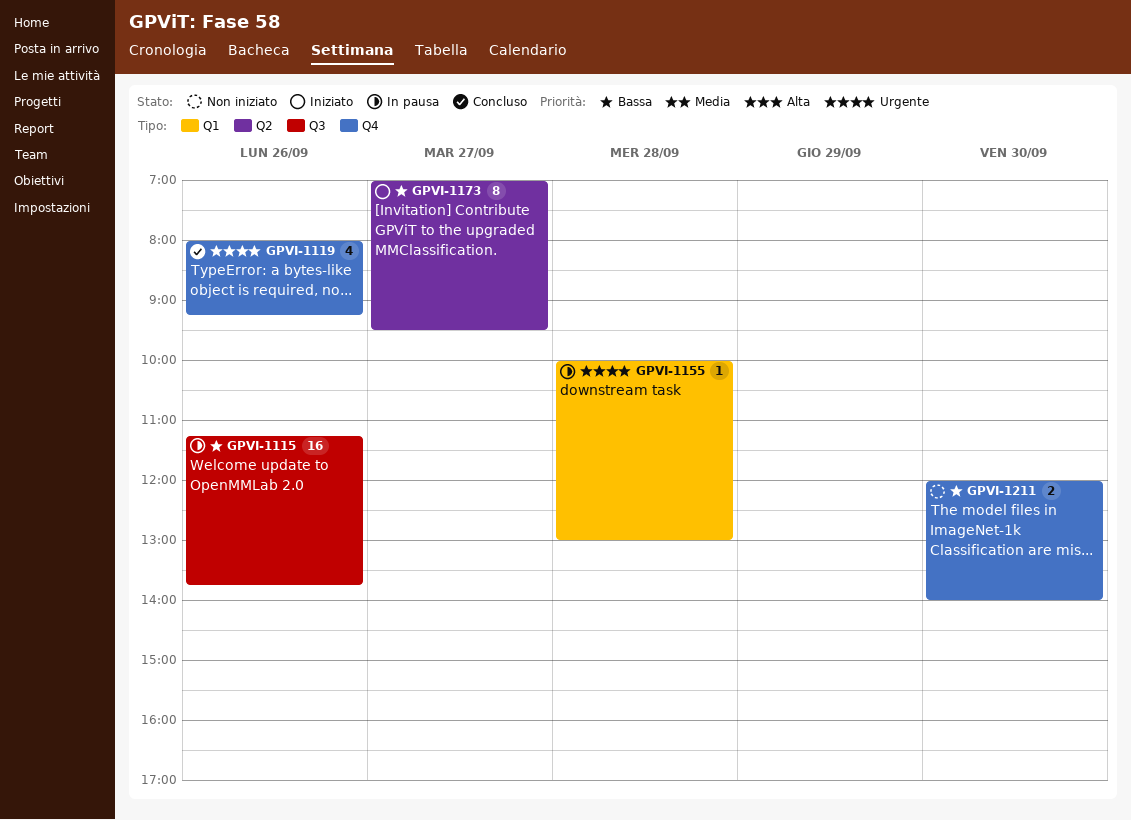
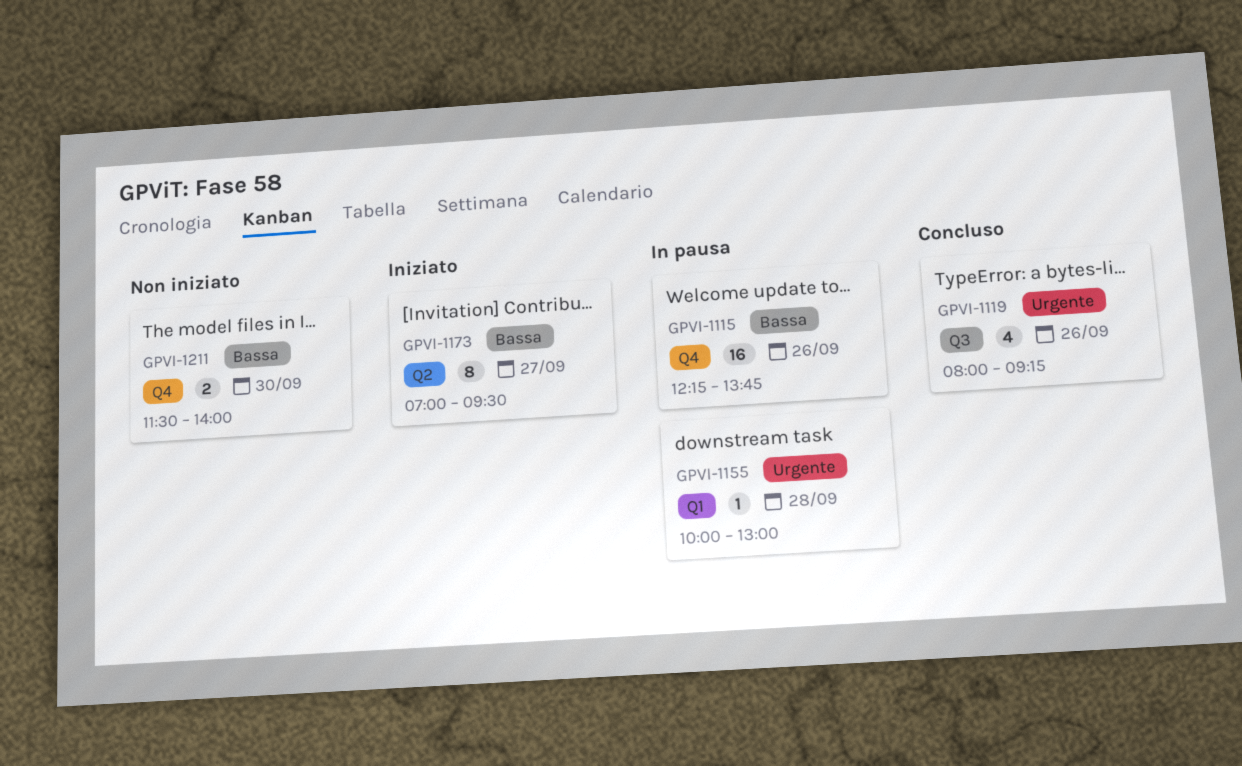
GPVI-1115, label: Q3 -> Q4
GPVI-1115, begins: 11:15 -> 12:15
GPVI-1119, label: Q4 -> Q3
GPVI-1211, begins: 12:00 -> 11:30

